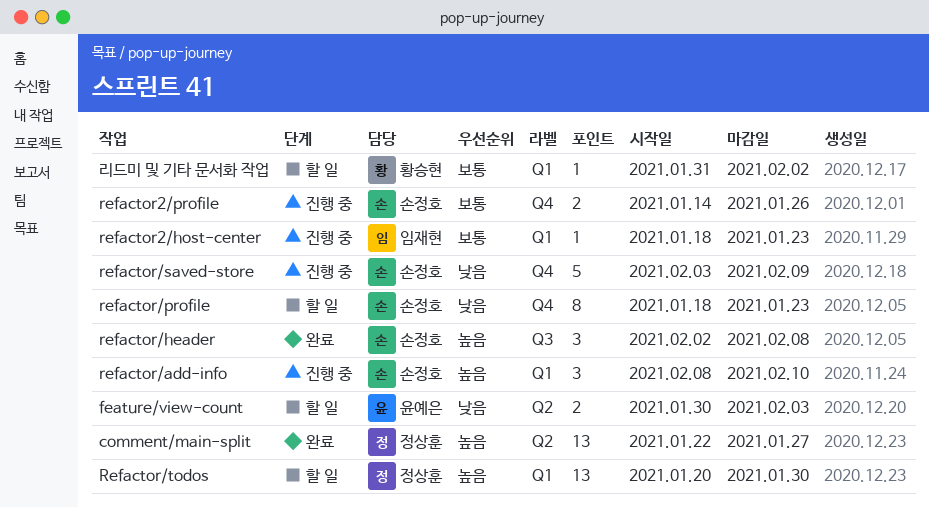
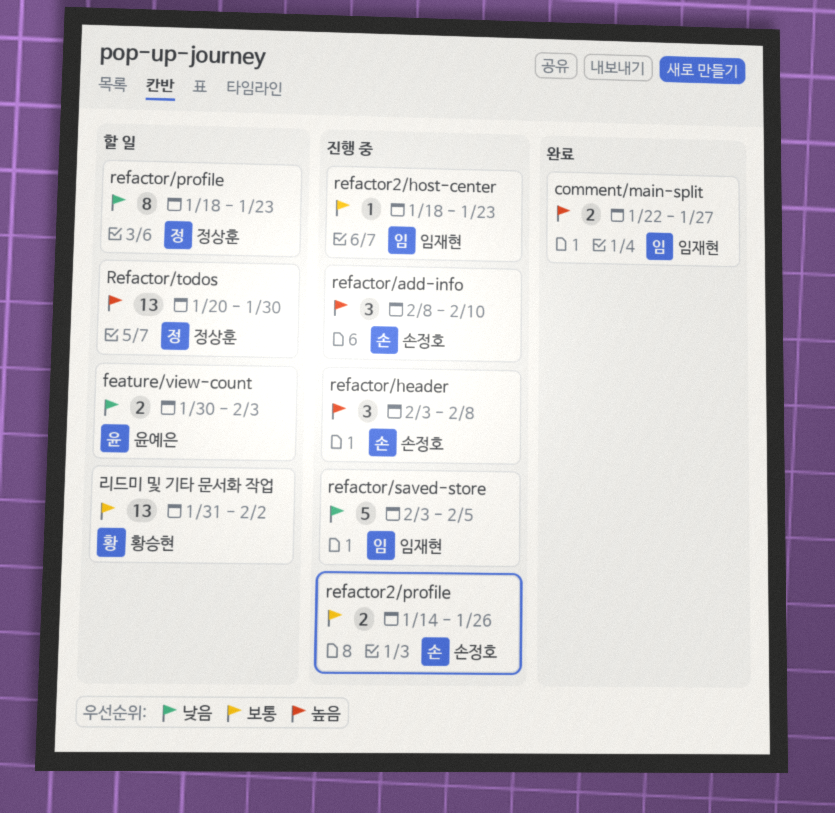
comment/main-split, owner: 정상훈 -> 임재현
comment/main-split, estimate: 13 -> 2
refactor/header, status: 완료 -> 진행 중
refactor/header, start: Feb 2 -> Feb 3
refactor/profile, owner: 손정호 -> 정상훈
refactor/saved-store, owner: 손정호 -> 임재현
refactor/saved-store, due: Feb 9 -> Feb 5
리드미 및 기타 문서화 작업, estimate: 1 -> 13

